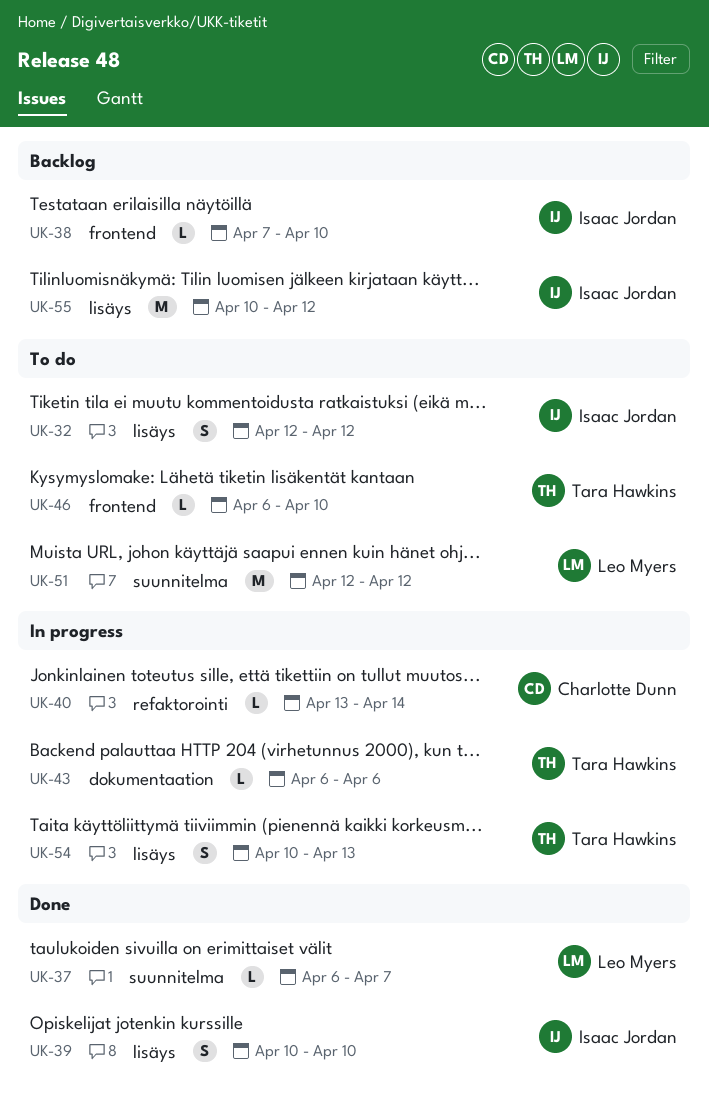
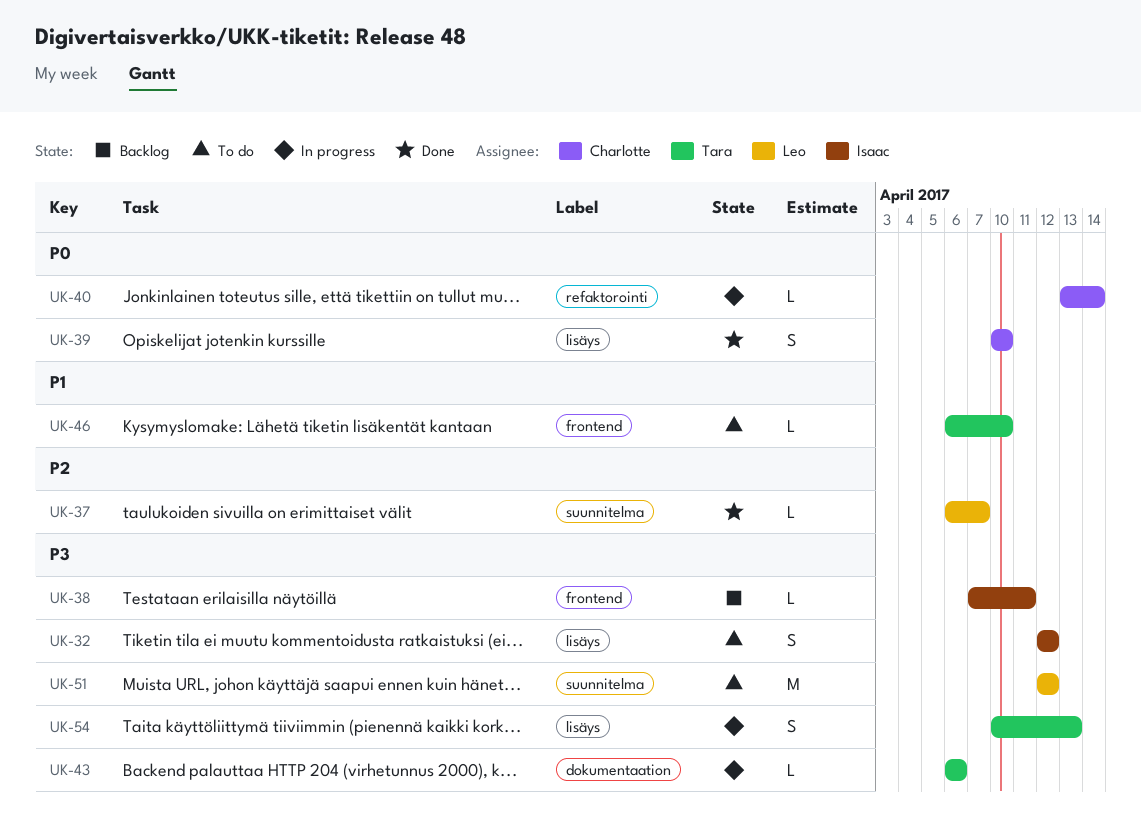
UK-38, due: Apr 10 -> Apr 11
UK-39, owner: Isaac Jordan -> Charlotte Dunn
UK-55: present -> none

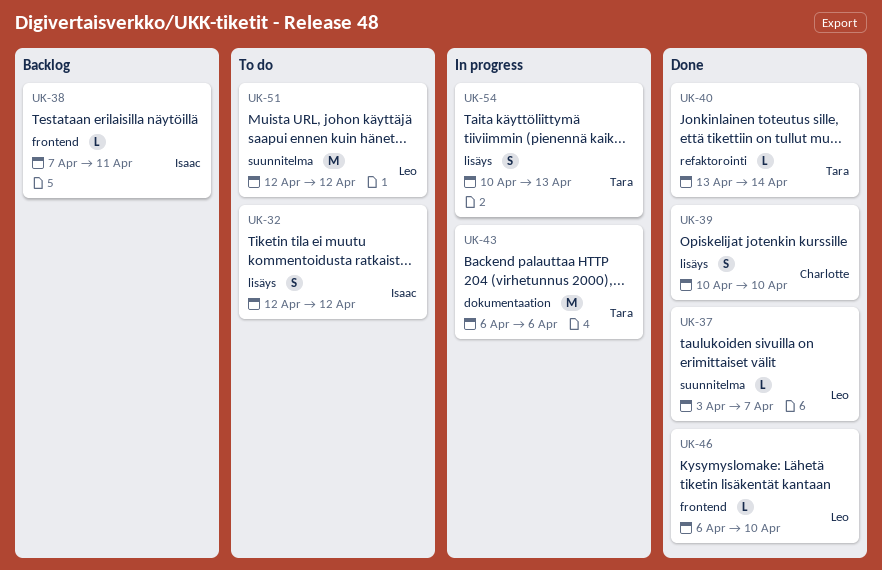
UK-37, start: Apr 6 -> Apr 3
UK-40, status: In progress -> Done
UK-40, owner: Charlotte -> Tara
UK-43, estimate: L -> M
UK-46, status: To do -> Done
UK-46, owner: Tara -> Leo

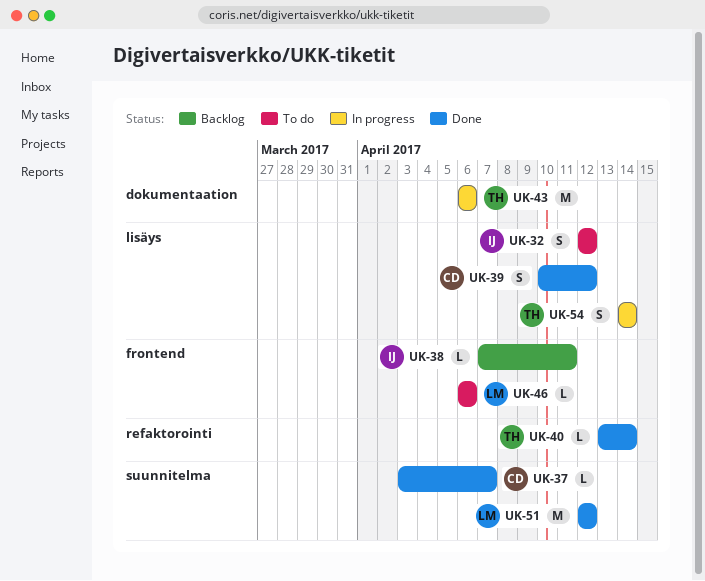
UK-37, owner: Leo -> Charlotte
UK-39, due: Apr 10 -> Apr 12
UK-46, status: Done -> To do
UK-46, due: Apr 10 -> Apr 6
UK-51, status: To do -> Done
UK-54, start: Apr 10 -> Apr 14
UK-54, due: Apr 13 -> Apr 14

